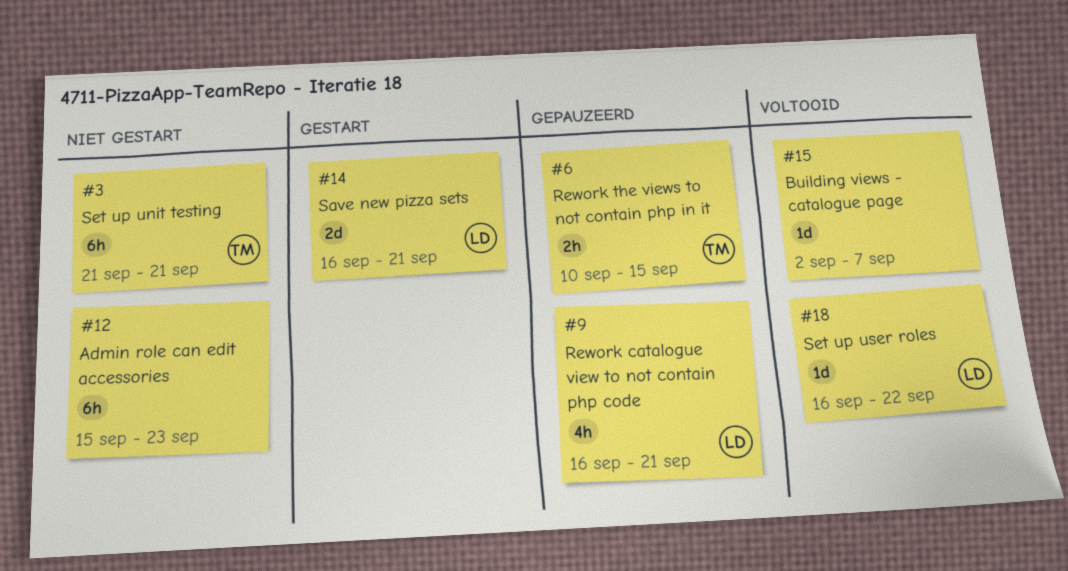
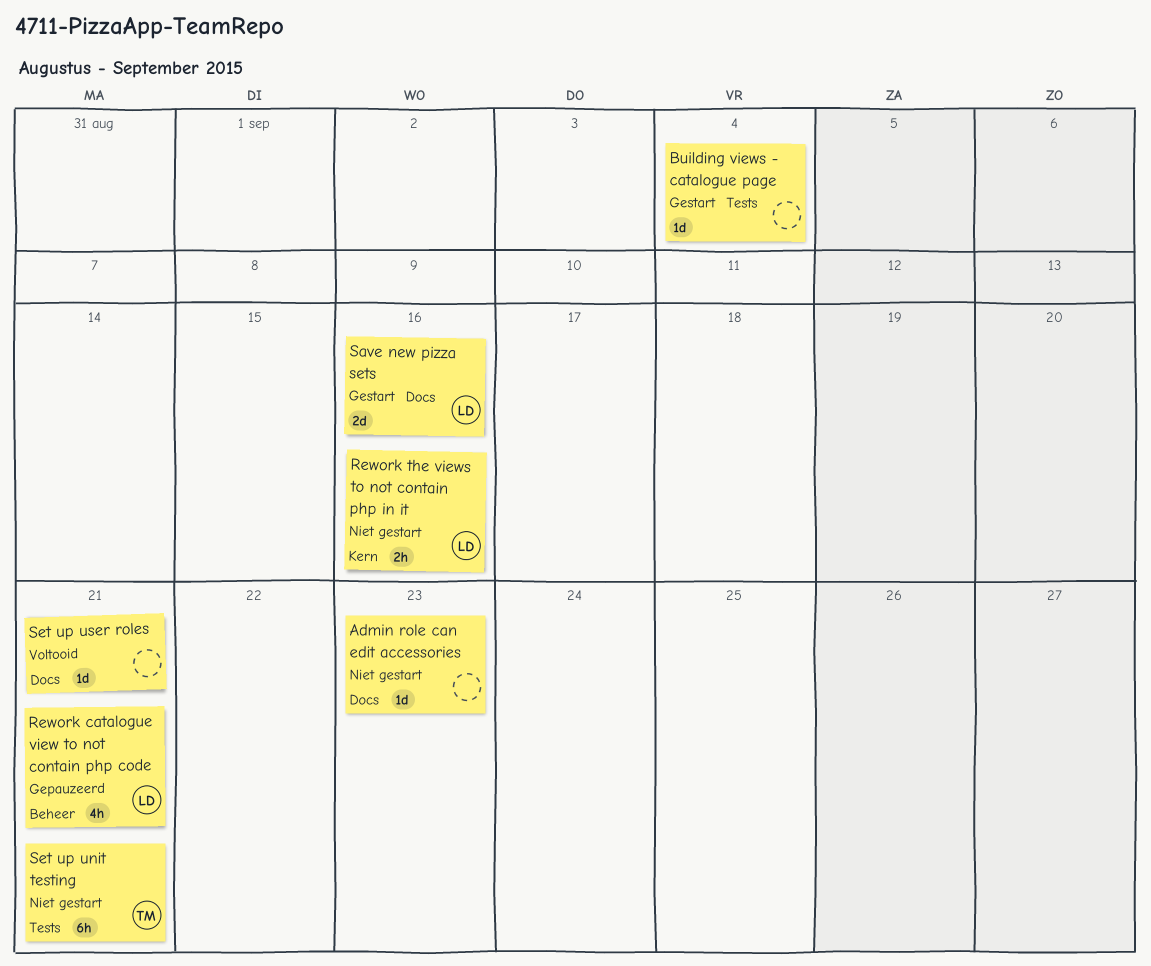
Admin role can edit accessories, estimate: 6h -> 1d
Building views - catalogue page, status: Voltooid -> Gestart
Building views - catalogue page, due: Sep 7 -> Sep 4
Rework the views to not contain php in it, status: Gepauzeerd -> Niet gestart
Rework the views to not contain php in it, owner: TM -> LD
Rework the views to not contain php in it, due: Sep 15 -> Sep 16
Save new pizza sets, due: Sep 21 -> Sep 16
Set up user roles, owner: LD -> none
Set up user roles, due: Sep 22 -> Sep 21

